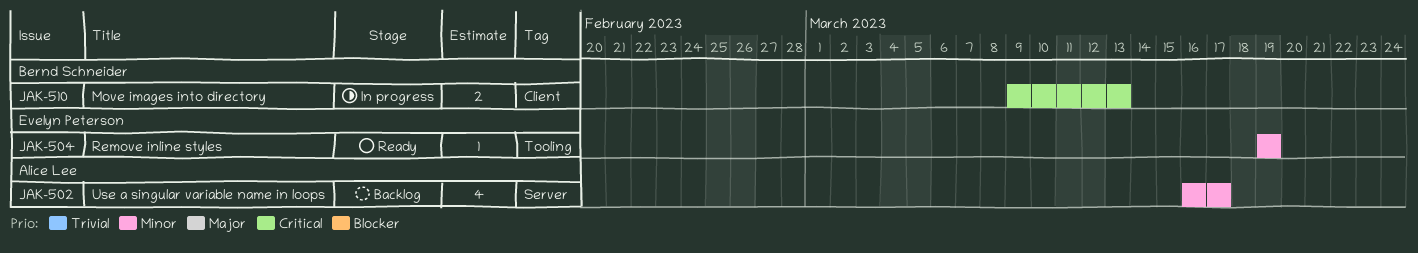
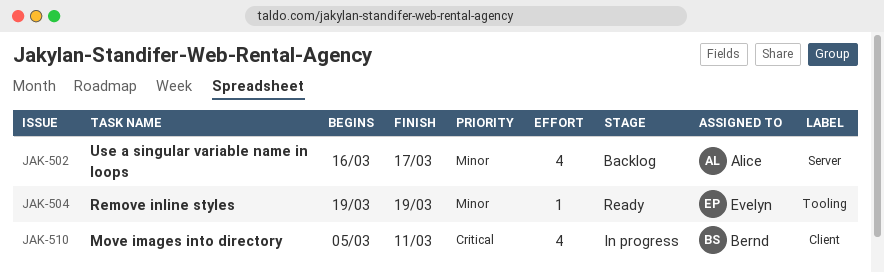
JAK-510, estimate: 2 -> 4
JAK-510, start: Mar 9 -> Mar 5
JAK-510, due: Mar 13 -> Mar 11

